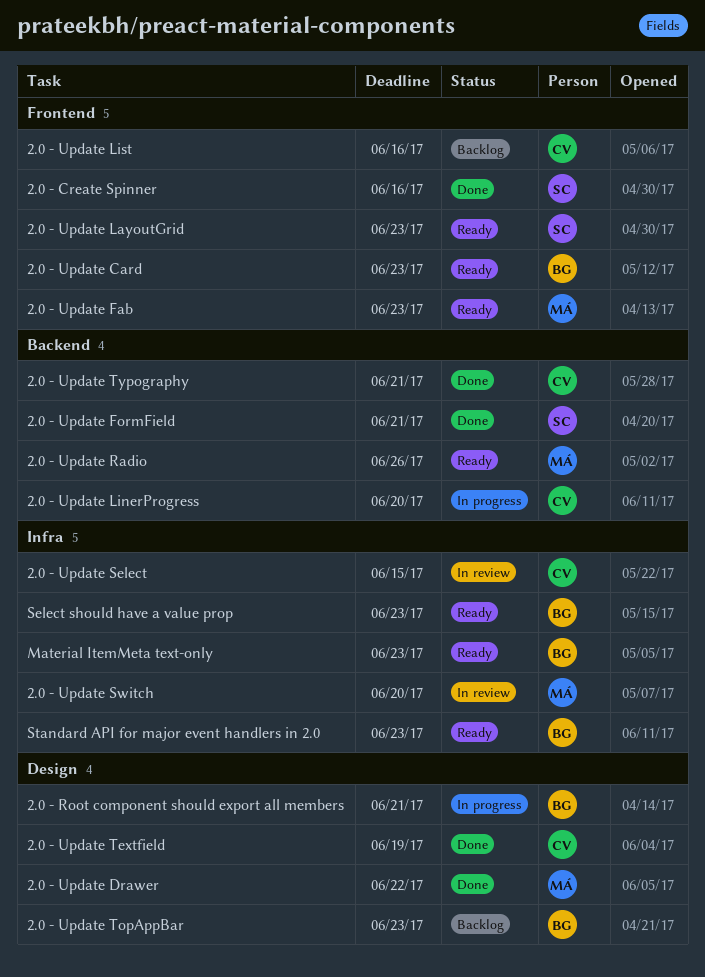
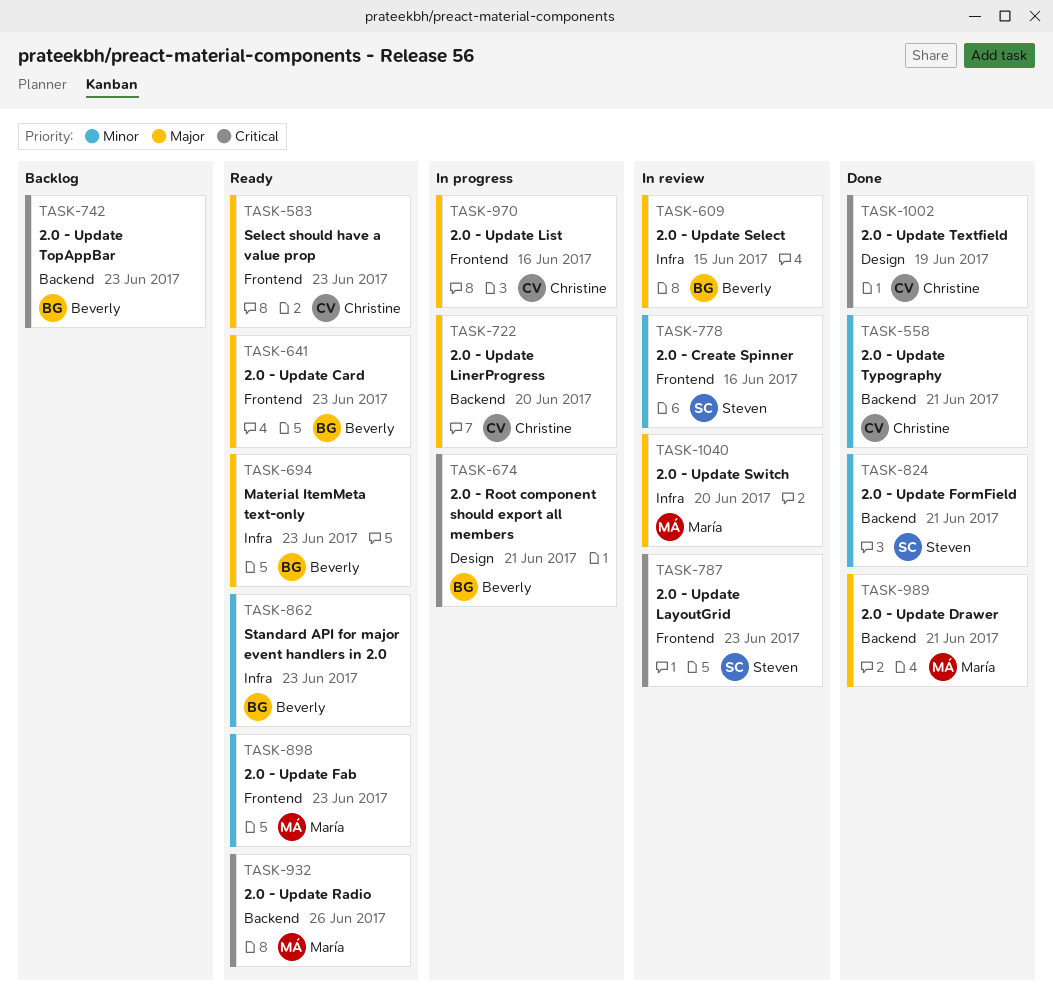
2.0 - Create Spinner, status: Done -> In review
2.0 - Update Drawer, label: Design -> Backend
2.0 - Update Drawer, due: Jun 22 -> Jun 21
2.0 - Update LayoutGrid, status: Ready -> In review
2.0 - Update List, status: Backlog -> In progress
2.0 - Update Select, owner: Christine -> Beverly
2.0 - Update TopAppBar, label: Design -> Backend
Select should have a value prop, owner: Beverly -> Christine
Select should have a value prop, label: Infra -> Frontend

